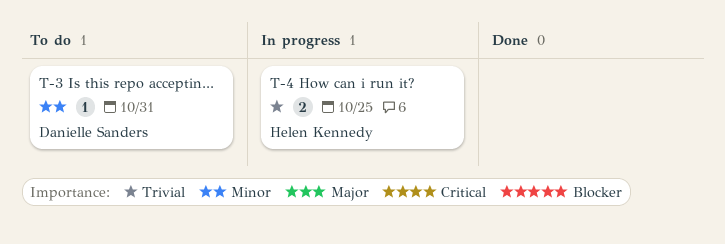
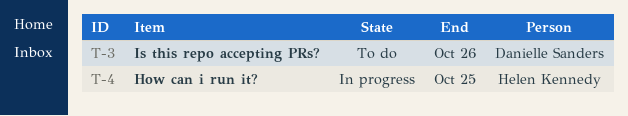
T-3, due: Oct 31 -> Oct 26

